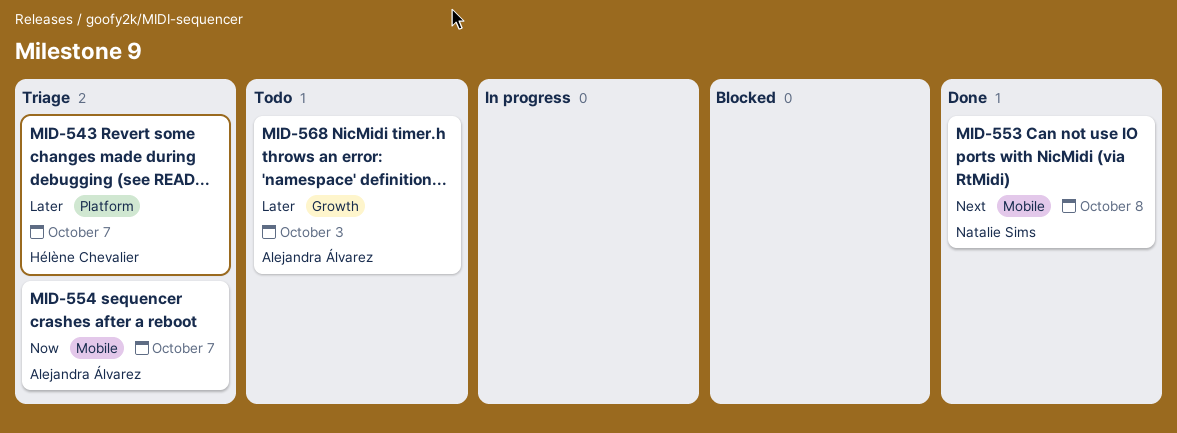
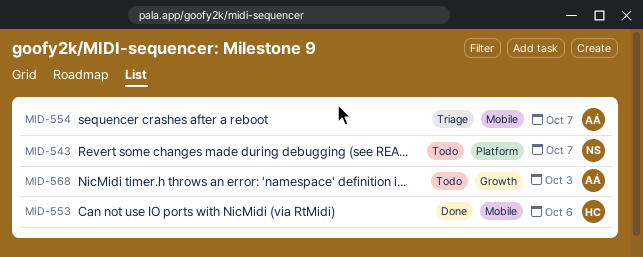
MID-543, status: Triage -> Todo
MID-543, owner: Hélène Chevalier -> Natalie Sims
MID-553, owner: Natalie Sims -> Hélène Chevalier
MID-553, due: Oct 8 -> Oct 6

